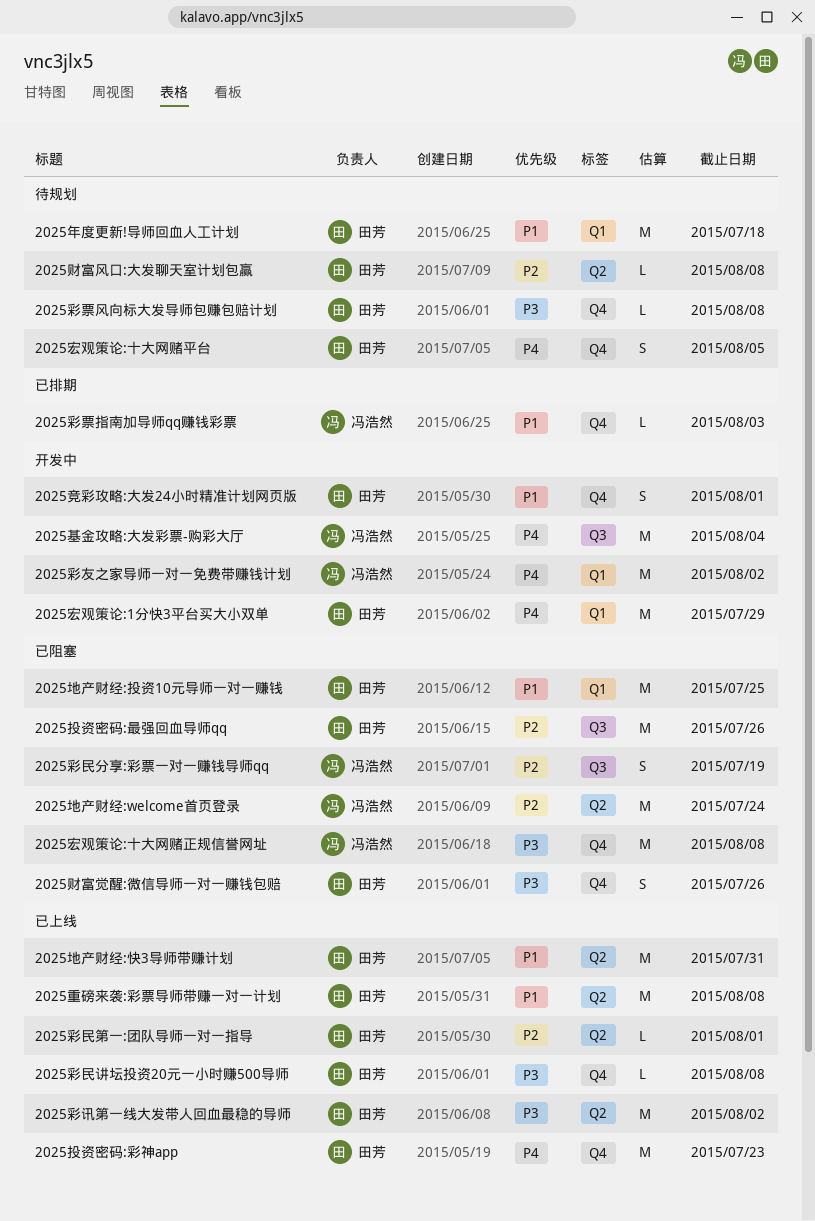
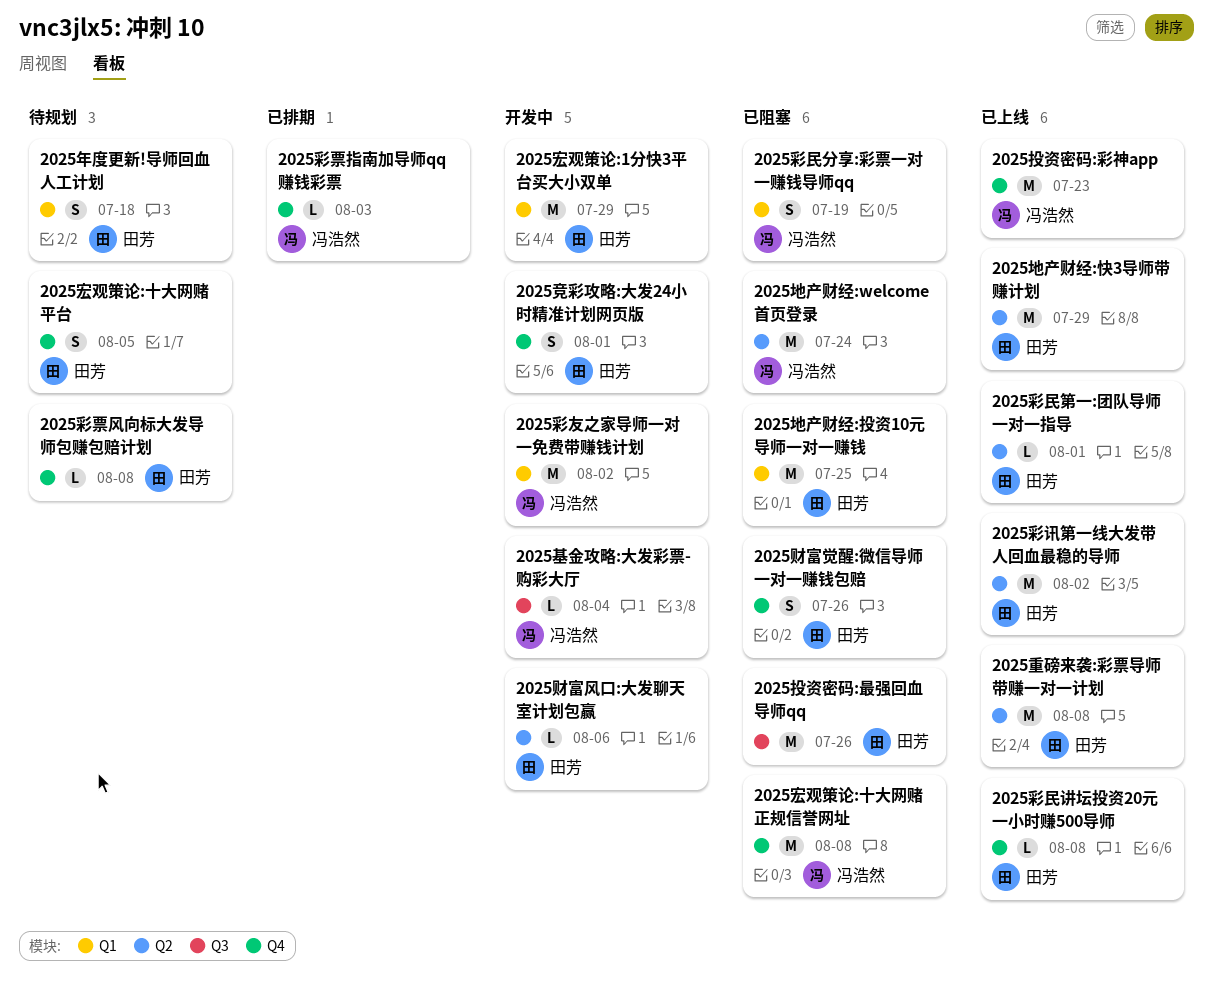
2025地产财经:快3导师带赚计划, due: Jul 31 -> Jul 29
2025基金攻略:大发彩票-购彩大厅, estimate: M -> L
2025年度更新!导师回血人工计划, estimate: M -> S
2025彩民分享:彩票一对一赚钱导师qq, label: Q3 -> Q1
2025投资密码:彩神app, owner: 田芳 -> 冯浩然
2025财富风口:大发聊天室计划包赢, status: 待规划 -> 开发中
2025财富风口:大发聊天室计划包赢, due: Aug 8 -> Aug 6

